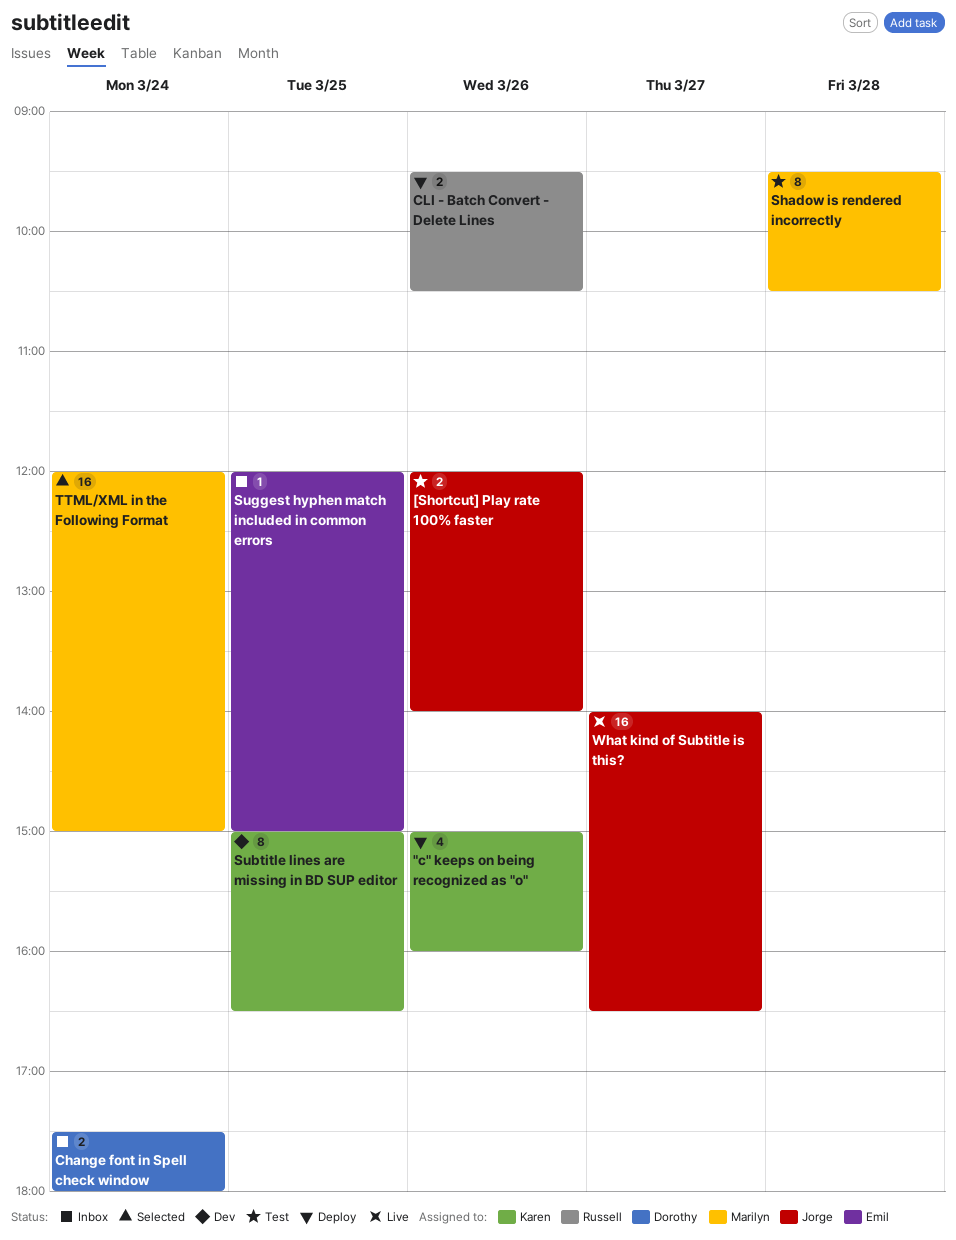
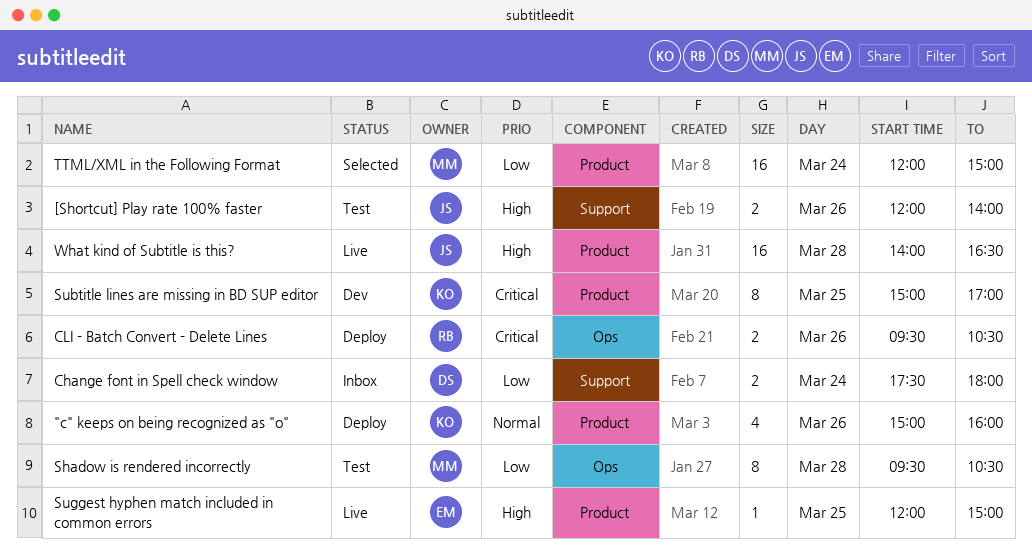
Subtitle lines are missing in BD SUP editor, ends: 16:30 -> 17:00
Suggest hyphen match included in common errors, status: Inbox -> Live
What kind of Subtitle is this?, day: Mar 27 -> Mar 28

